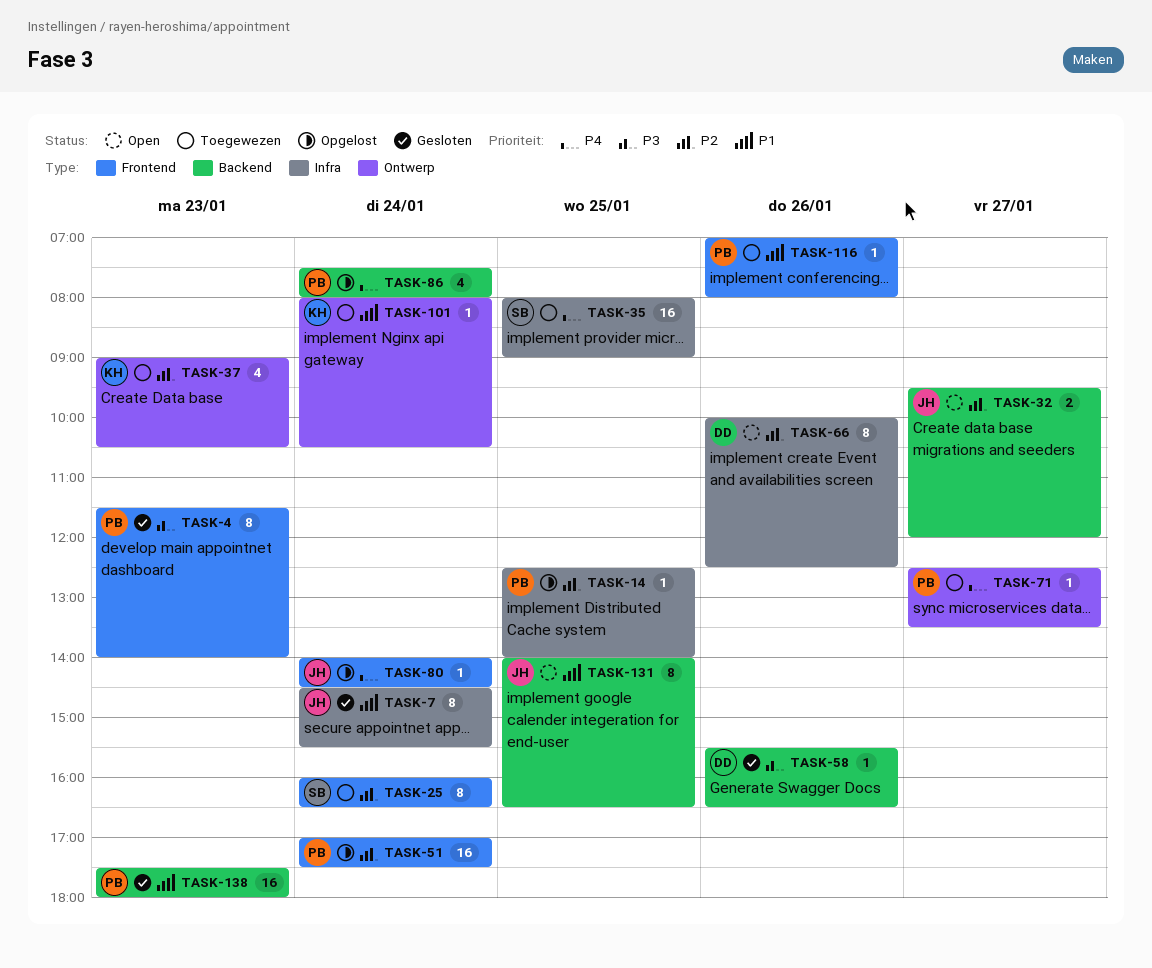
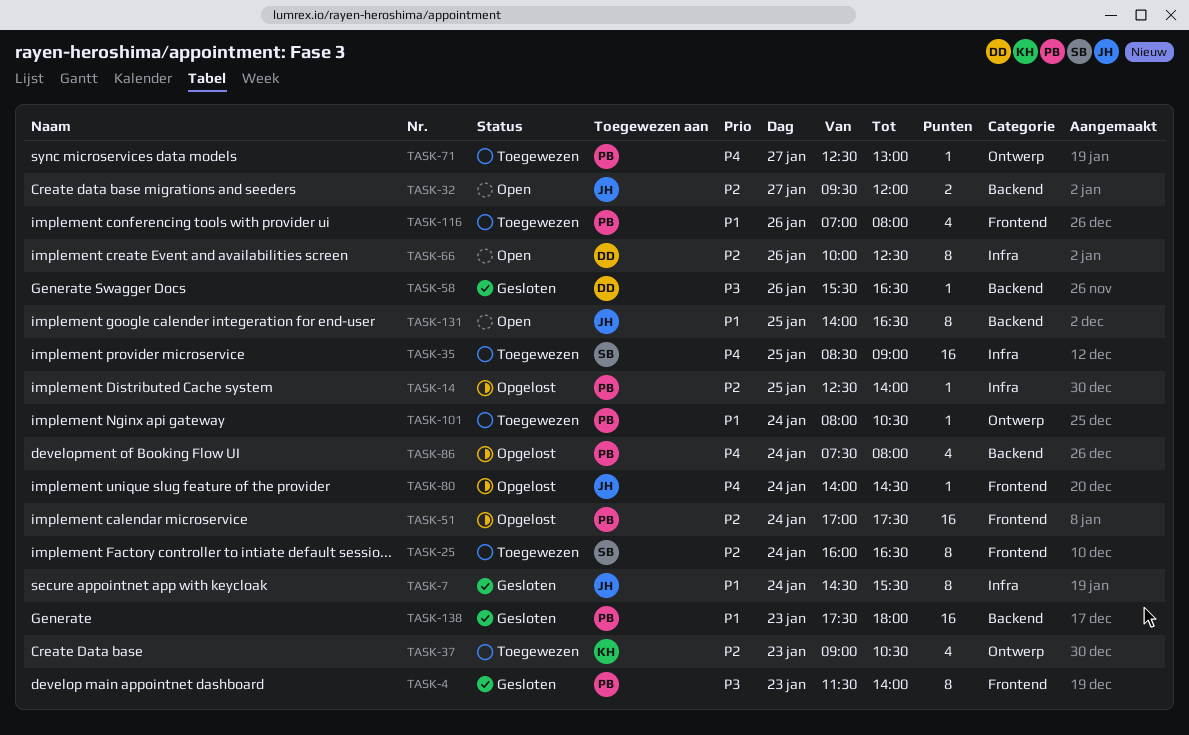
TASK-35, begins: 08:00 -> 08:30
TASK-71, ends: 13:30 -> 13:00
TASK-101, owner: KH -> PB
TASK-116, estimate: 1 -> 4

